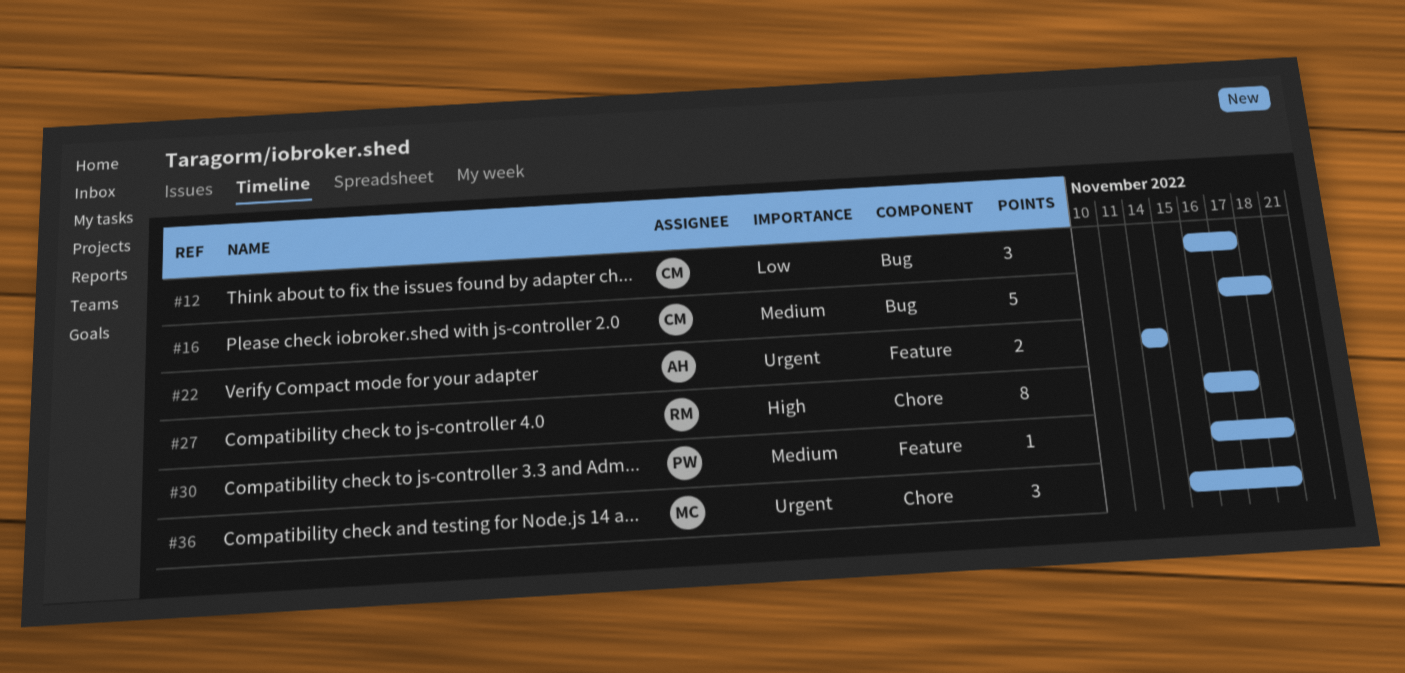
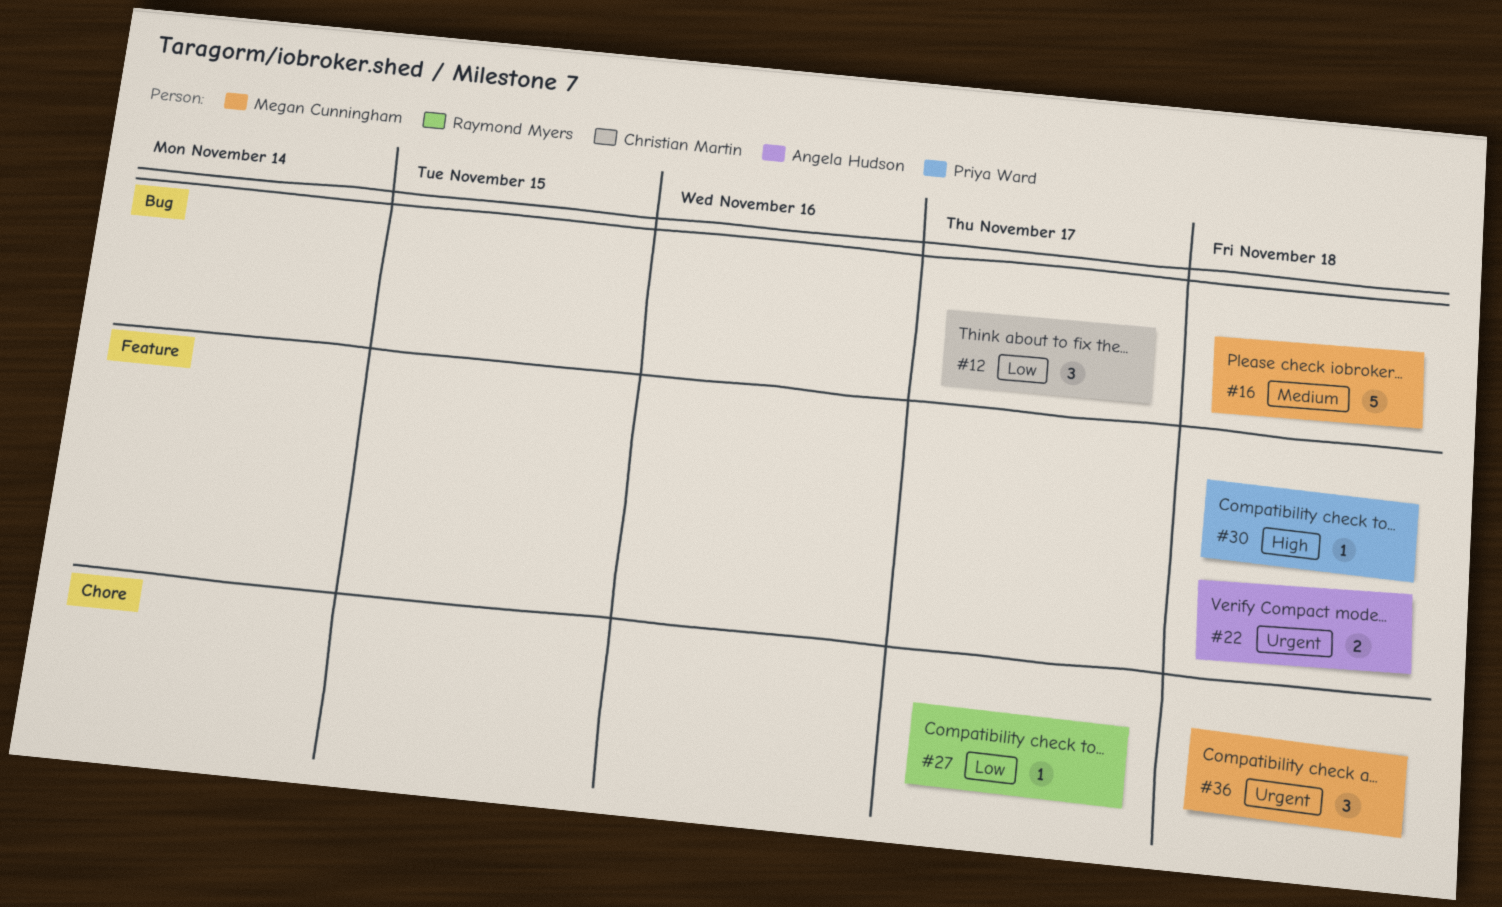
#16, owner: Christian Martin -> Megan Cunningham
#22, due: Nov 14 -> Nov 18
#27, priority: High -> Low
#27, estimate: 8 -> 1
#30, priority: Medium -> High

